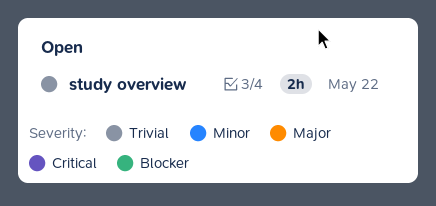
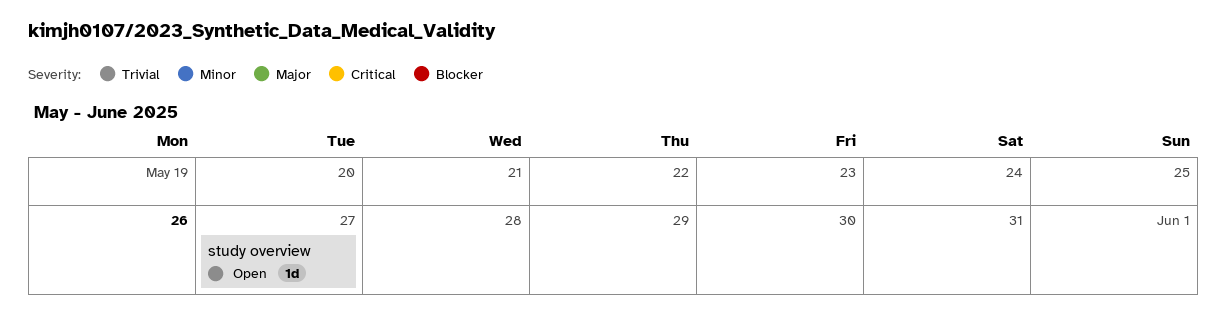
study overview, estimate: 2h -> 1d
study overview, due: May 22 -> May 27

